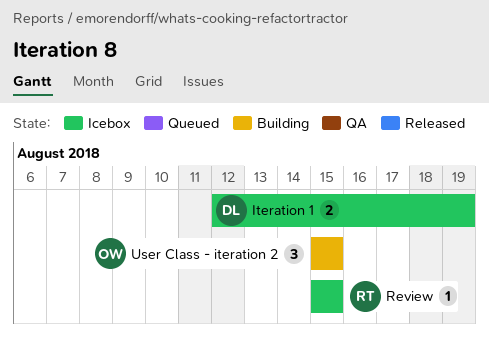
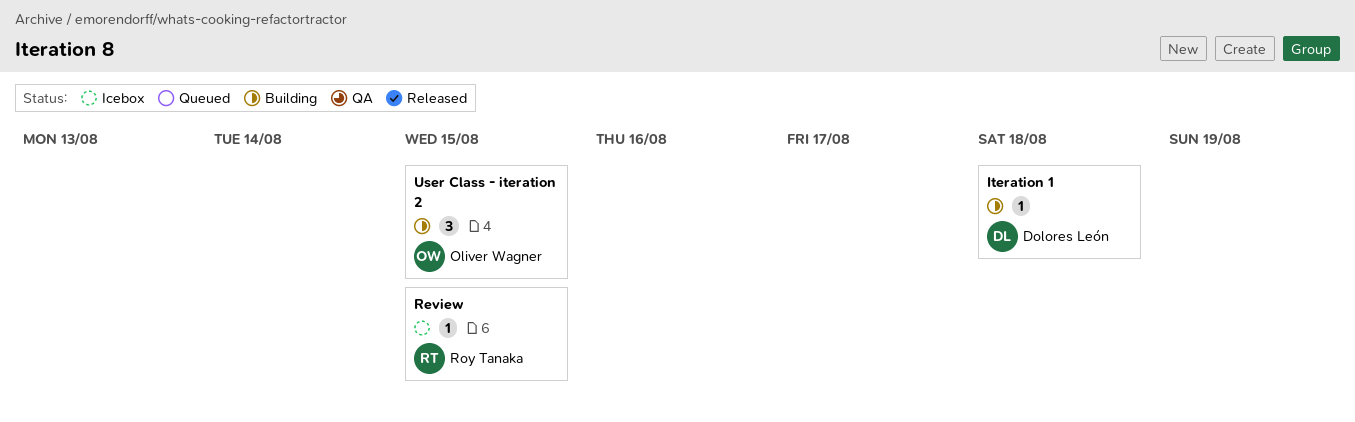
Iteration 1, status: Icebox -> Building
Iteration 1, estimate: 2 -> 1
Iteration 1, due: Aug 19 -> Aug 18

